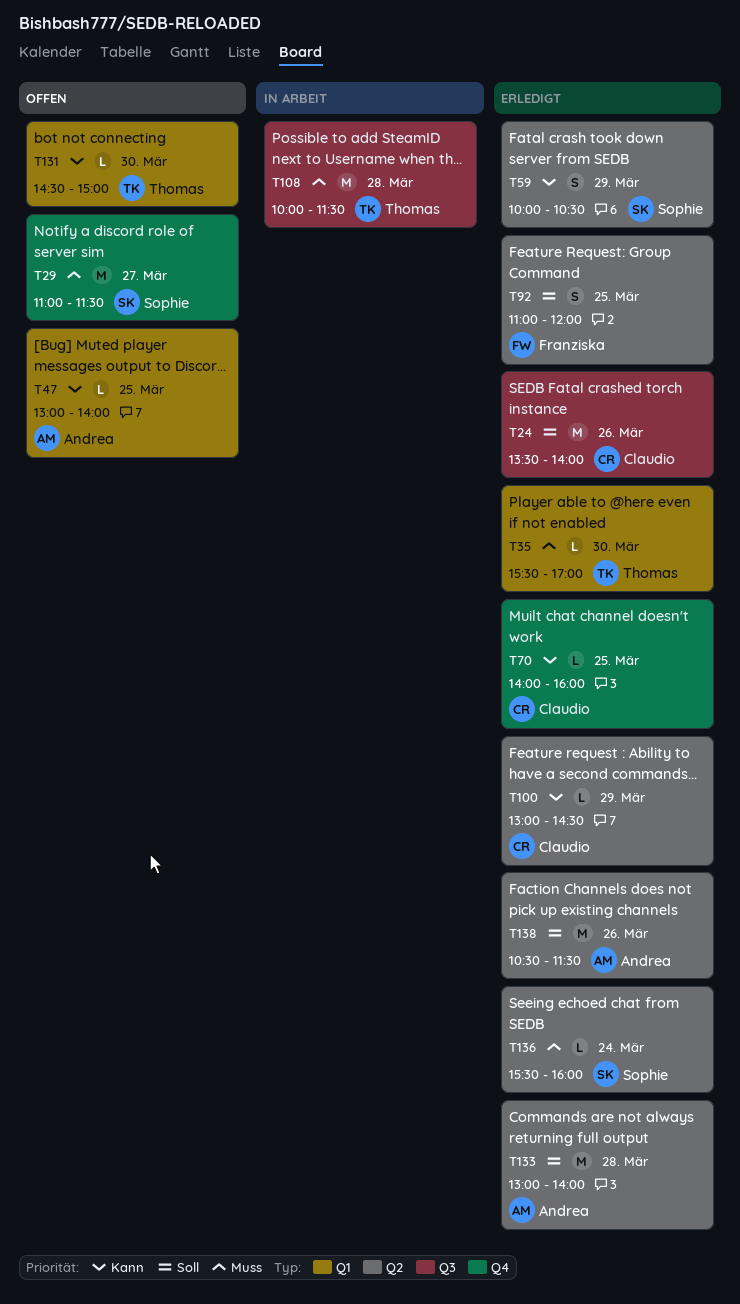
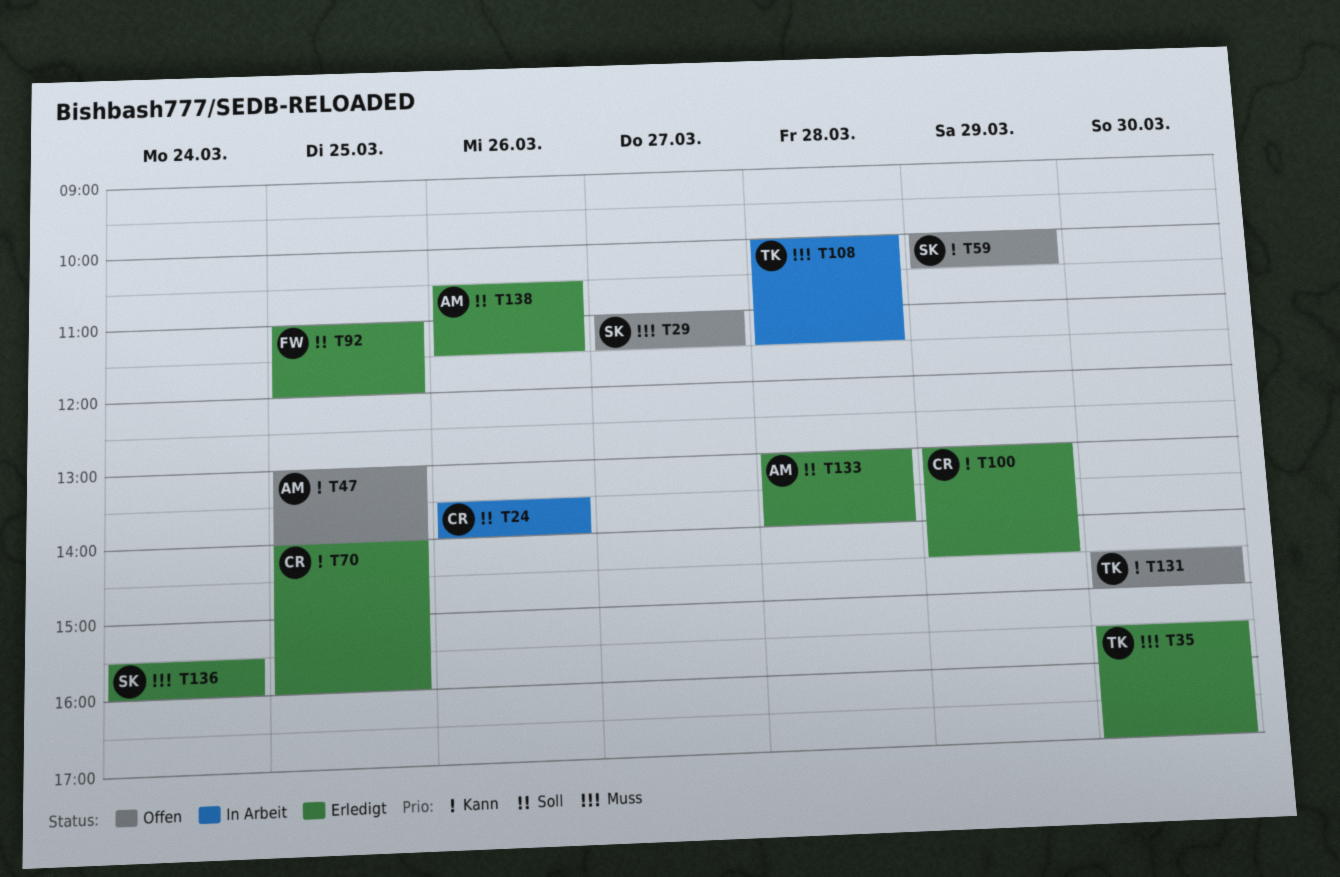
T24, status: Erledigt -> In Arbeit
T59, status: Erledigt -> Offen

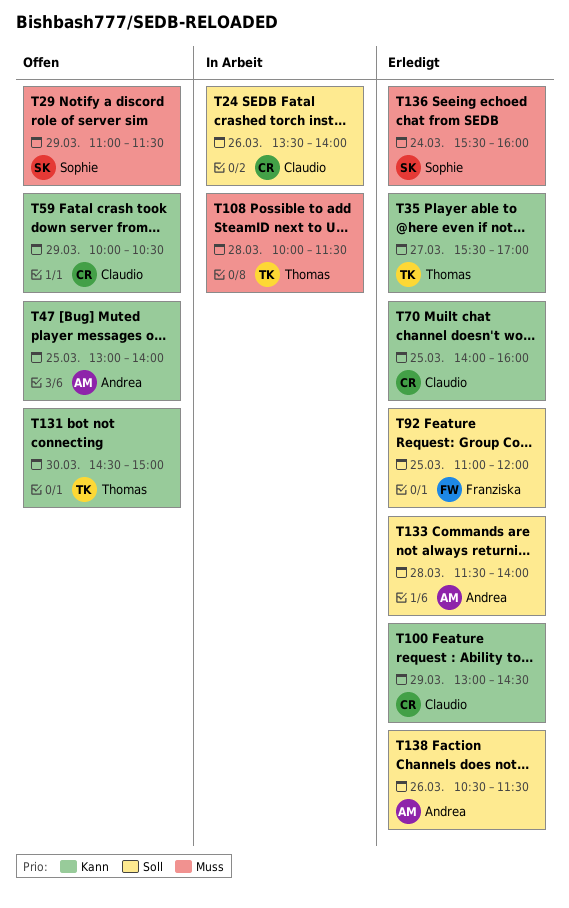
T29, day: Mar 27 -> Mar 29
T35, priority: Muss -> Kann
T35, day: Mar 30 -> Mar 27
T59, owner: Sophie -> Claudio
T133, begins: 13:00 -> 11:30

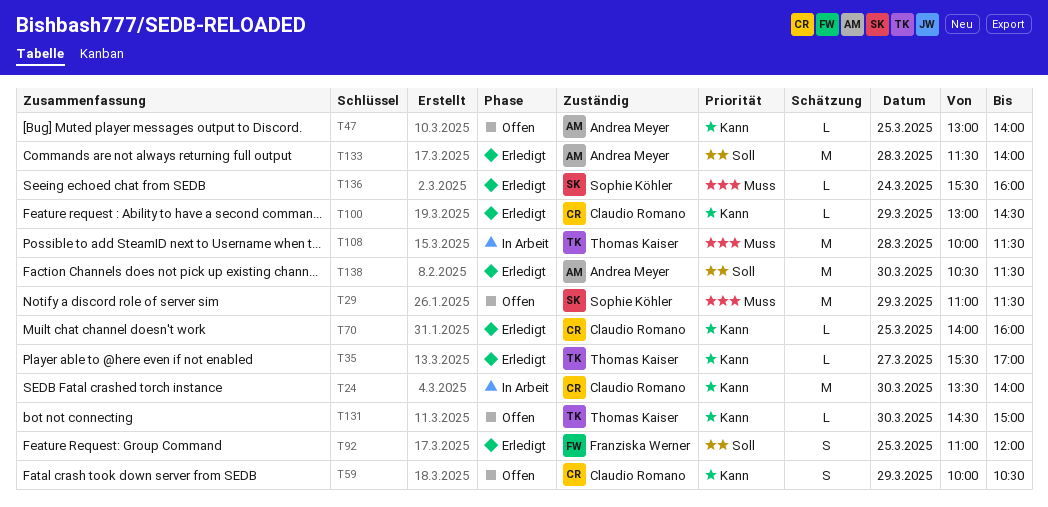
T24, priority: Soll -> Kann
T24, day: Mar 26 -> Mar 30
T138, day: Mar 26 -> Mar 30

